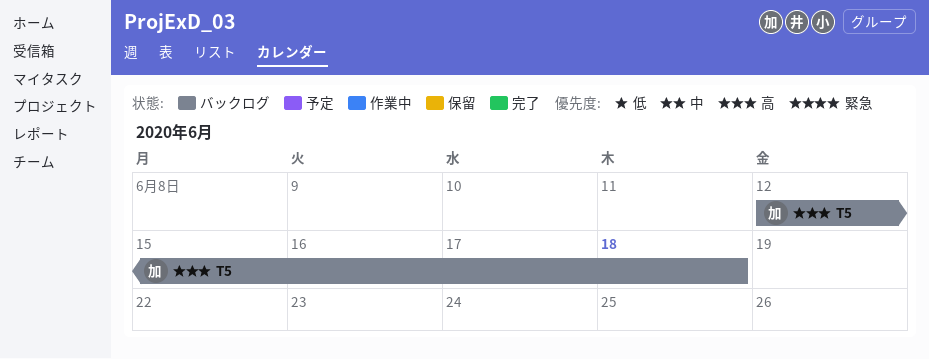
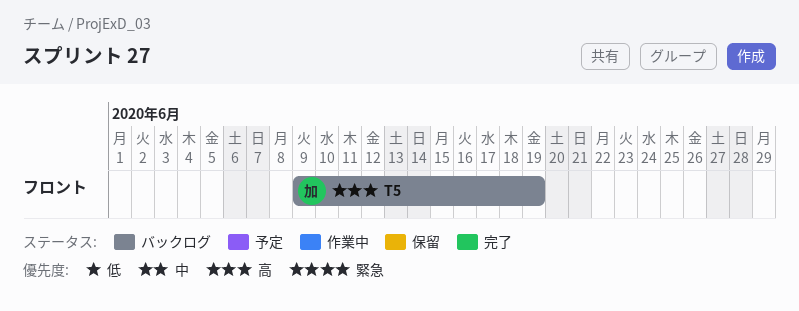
T5, start: Jun 12 -> Jun 9
T5, due: Jun 18 -> Jun 19

